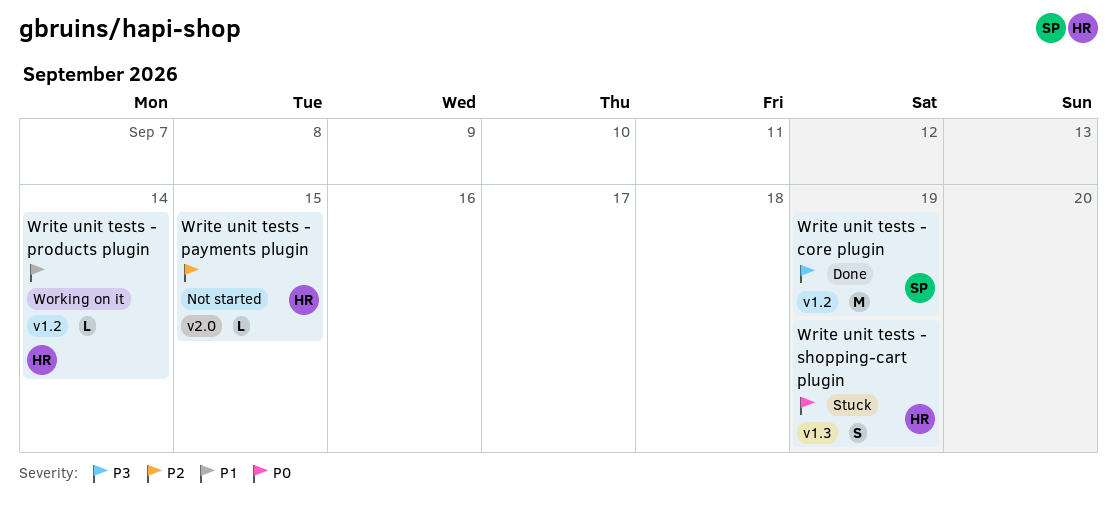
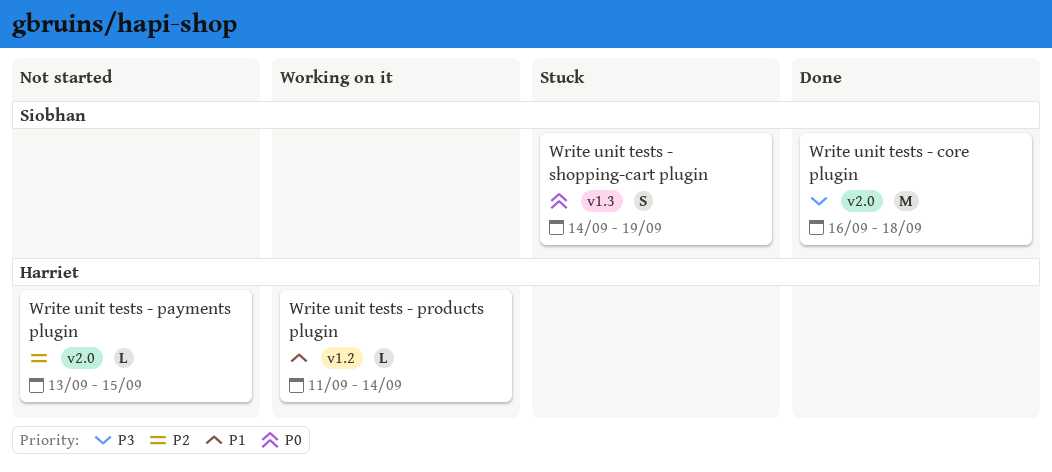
Write unit tests - core plugin, label: v1.2 -> v2.0
Write unit tests - core plugin, due: Sep 19 -> Sep 18
Write unit tests - shopping-cart plugin, owner: Harriet -> Siobhan

